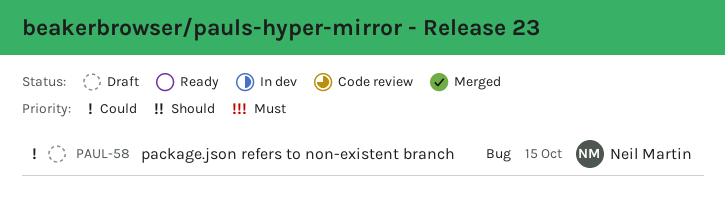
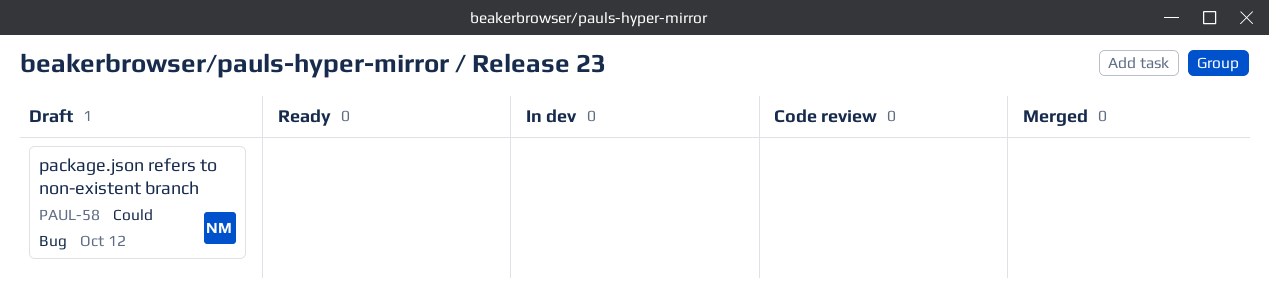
PAUL-58, due: Oct 15 -> Oct 12

